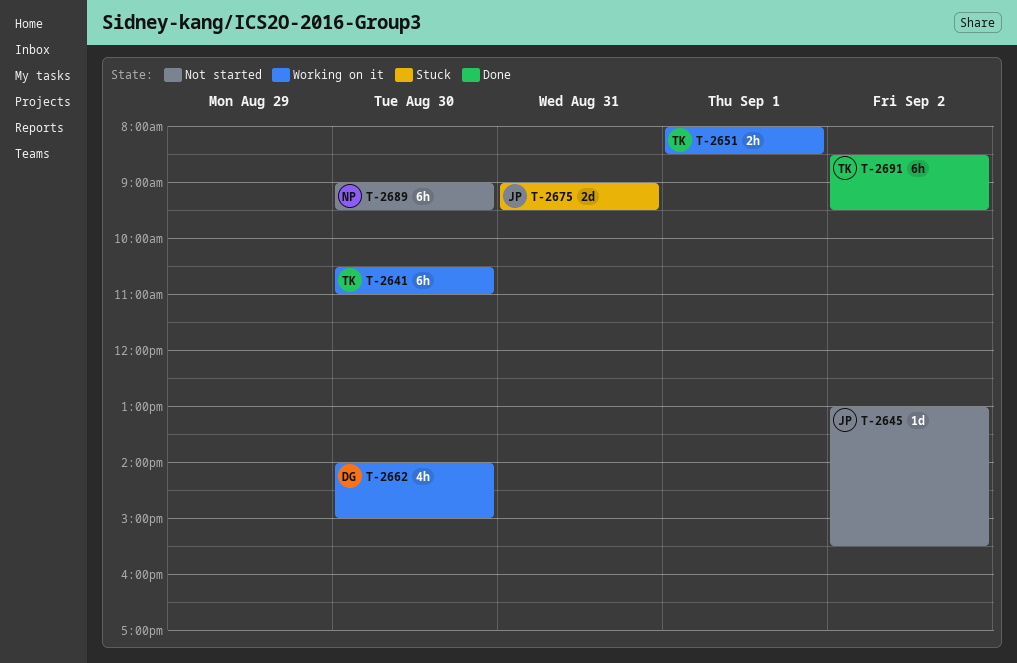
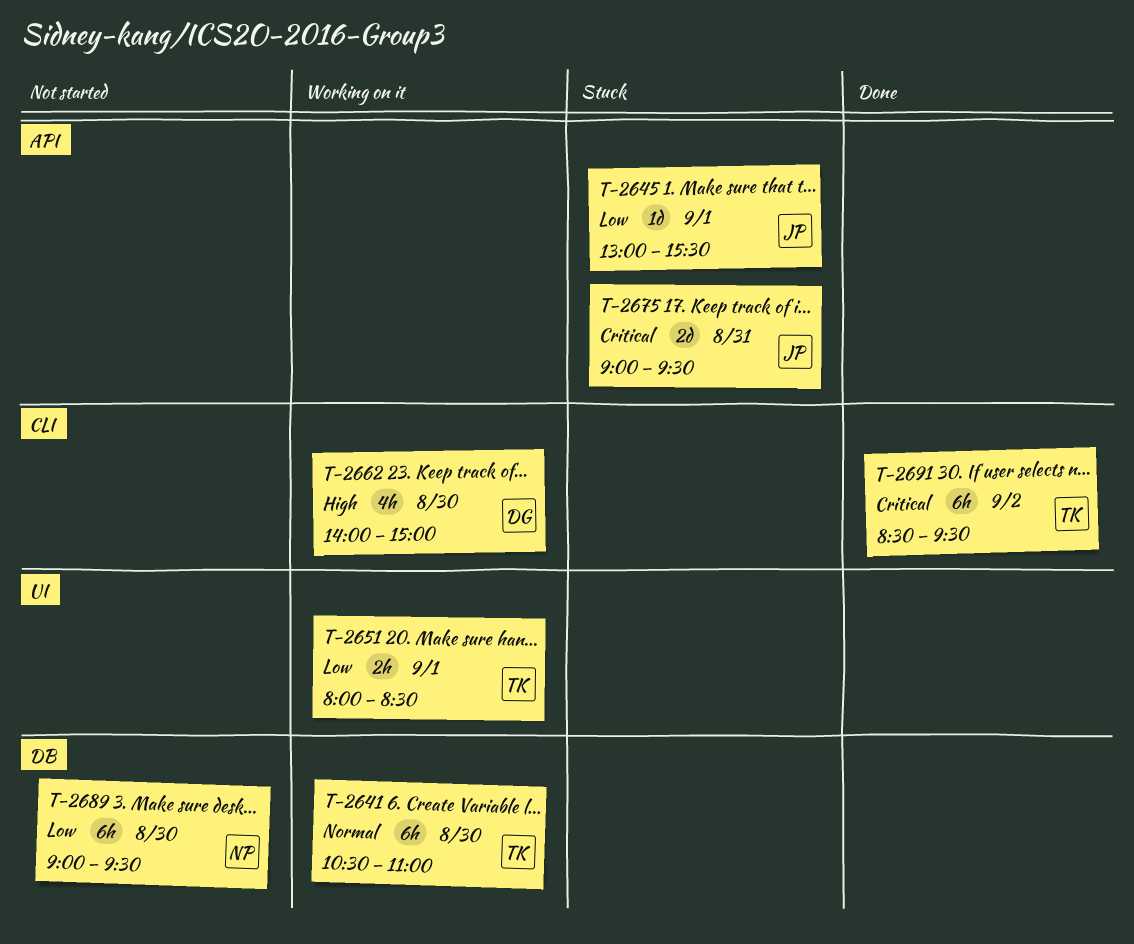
T-2645, status: Not started -> Stuck
T-2645, day: Sep 2 -> Sep 1

